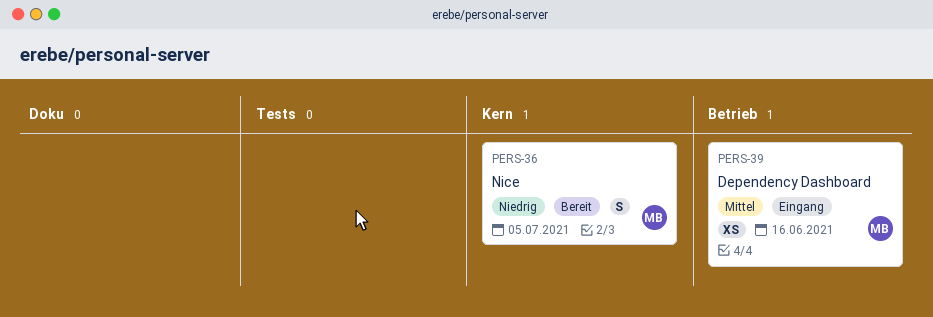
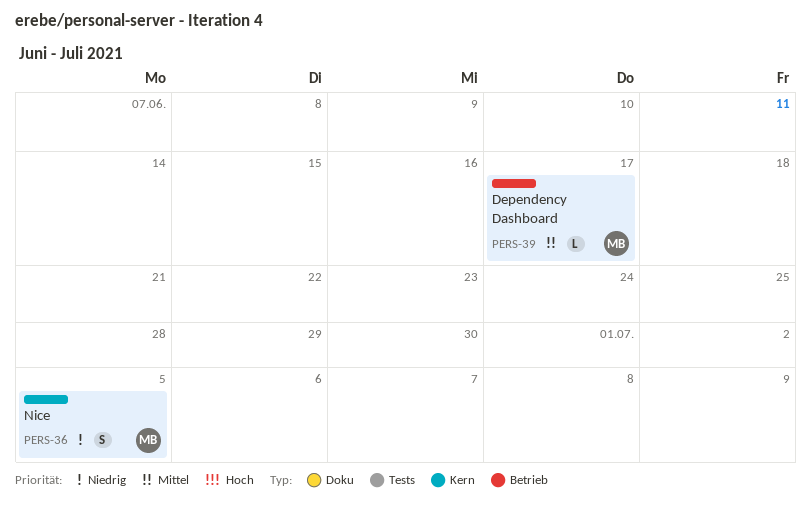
PERS-39, estimate: XS -> L
PERS-39, due: Jun 16 -> Jun 17

